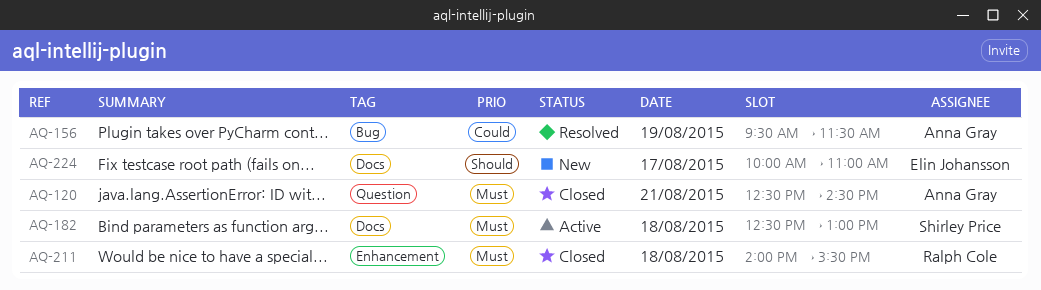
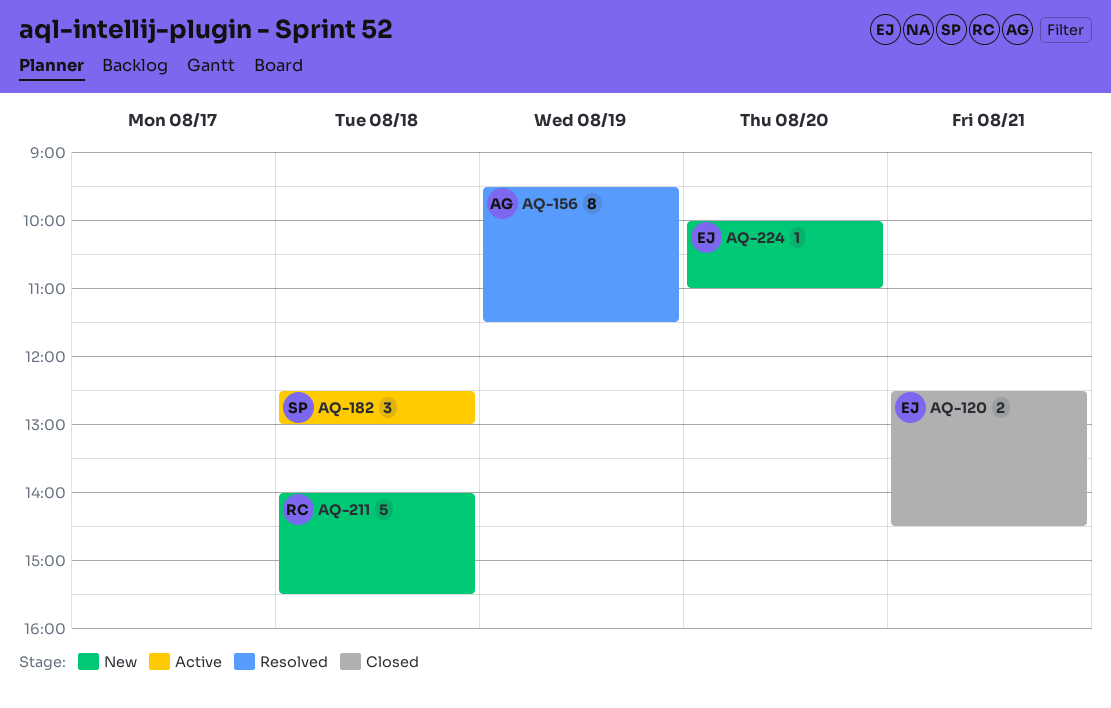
AQ-120, owner: Anna Gray -> Elin Johansson
AQ-211, status: Closed -> New
AQ-224, day: Aug 17 -> Aug 20

